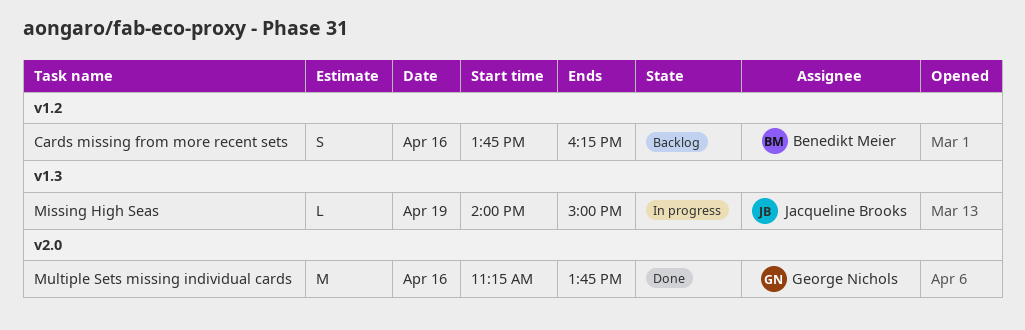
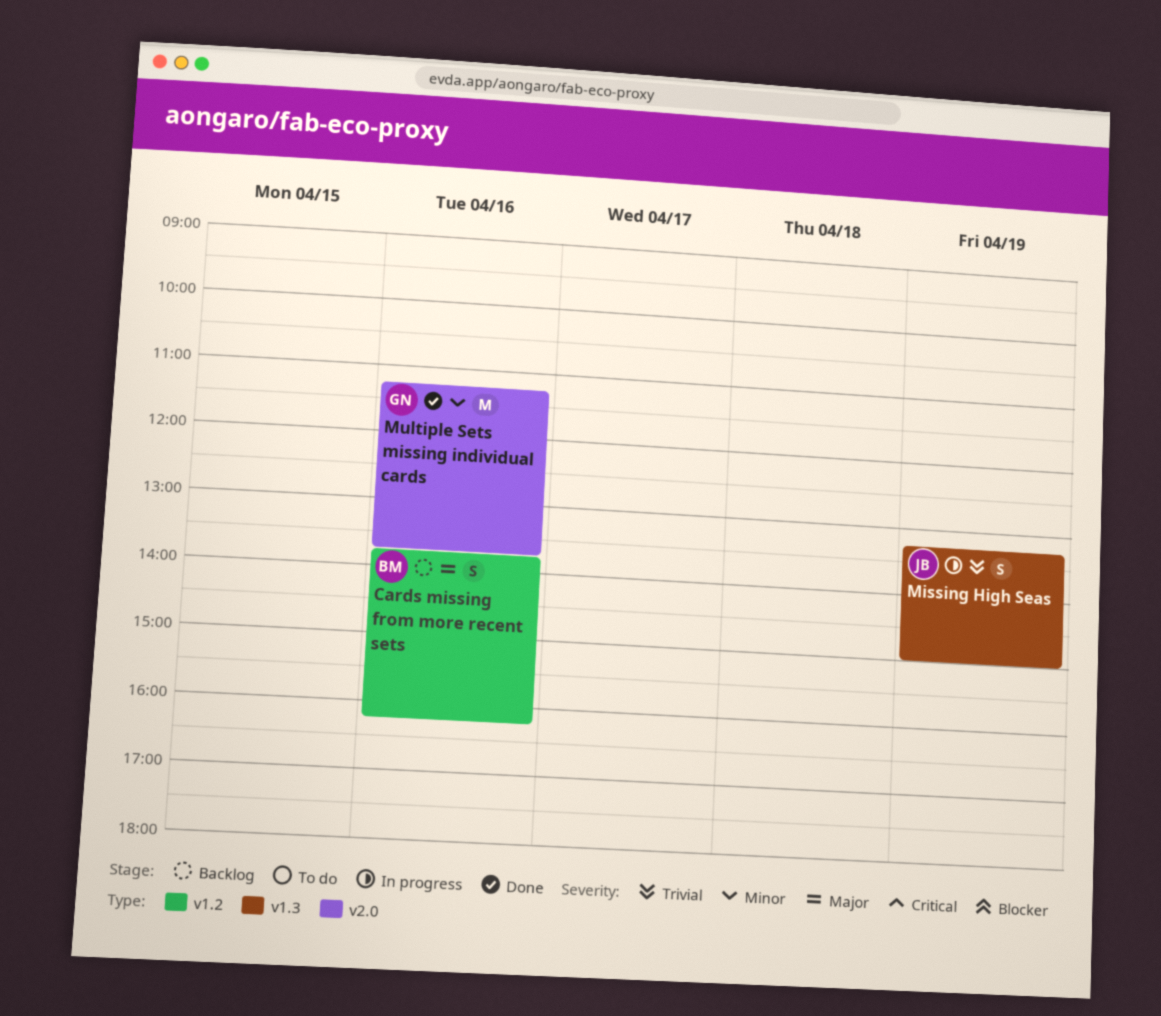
Missing High Seas, estimate: L -> S
Missing High Seas, begins: 14:00 -> 13:15

